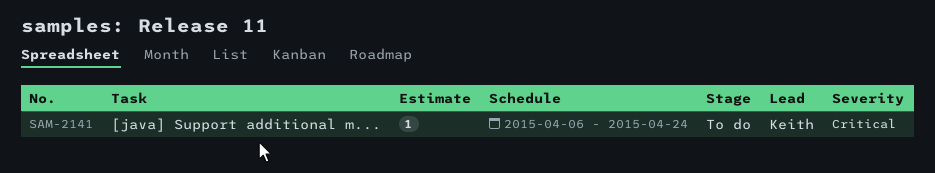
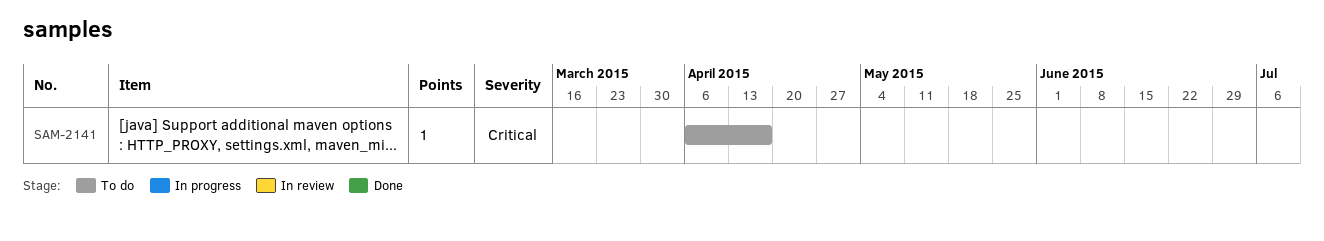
SAM-2141, due: Apr 24 -> Apr 17

